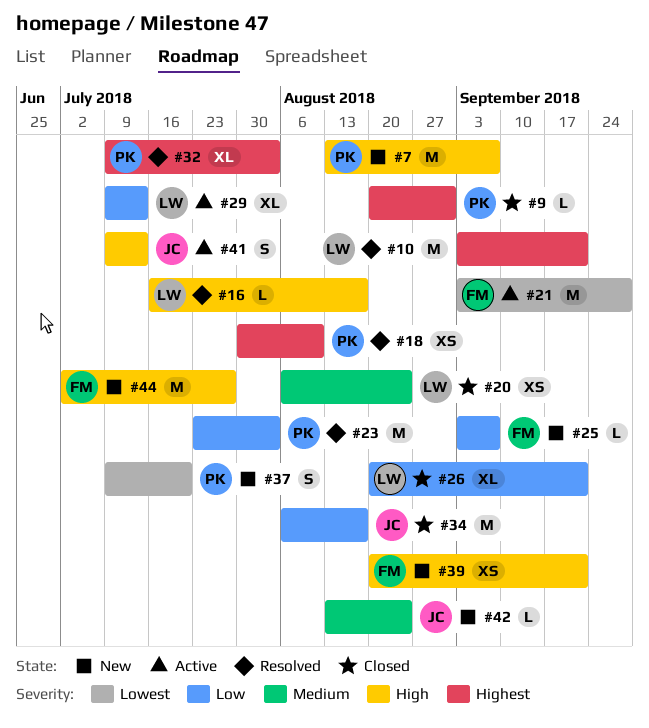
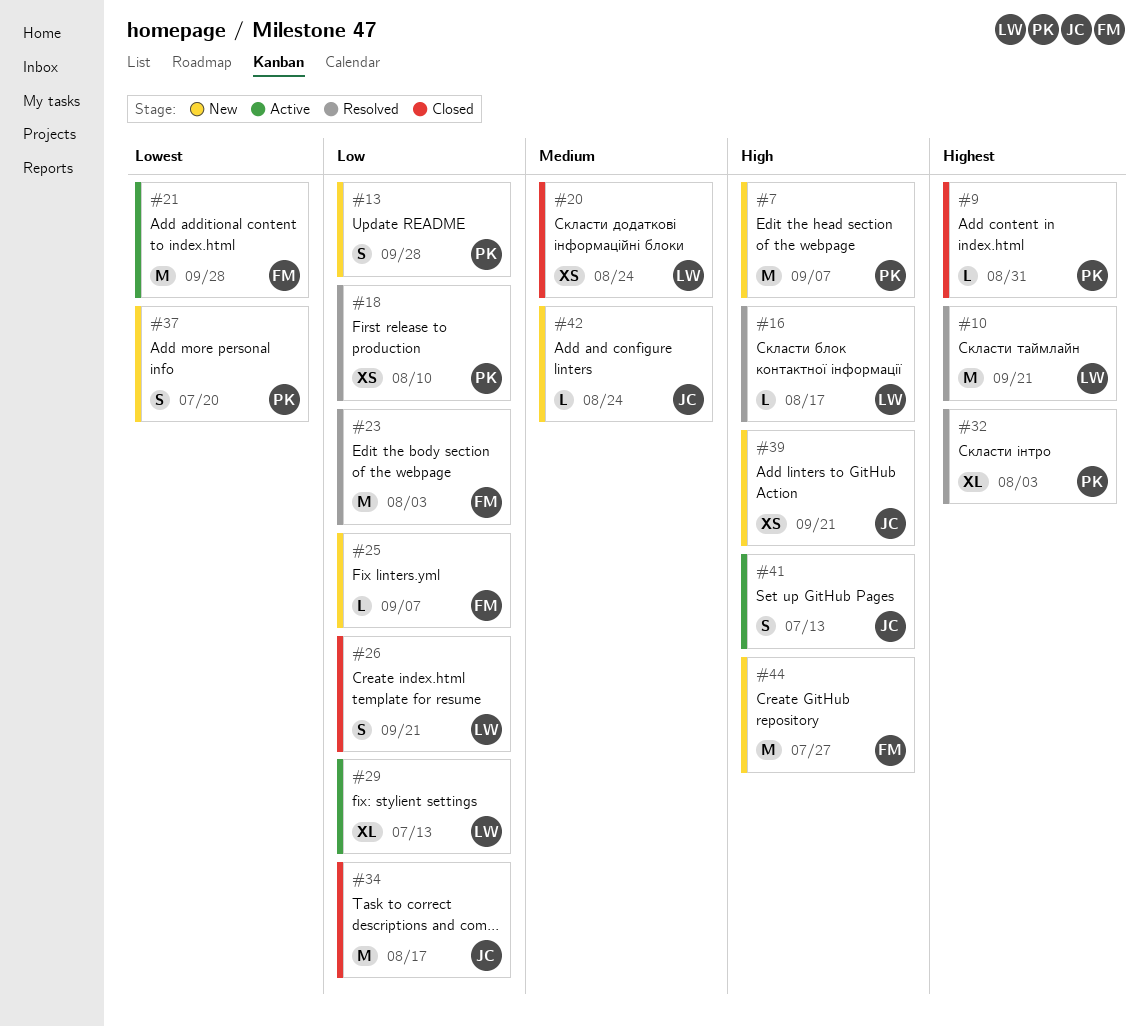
#13: none -> present
#18, priority: Highest -> Low
#23, owner: PK -> FM
#26, estimate: XL -> S
#39, owner: FM -> JC

